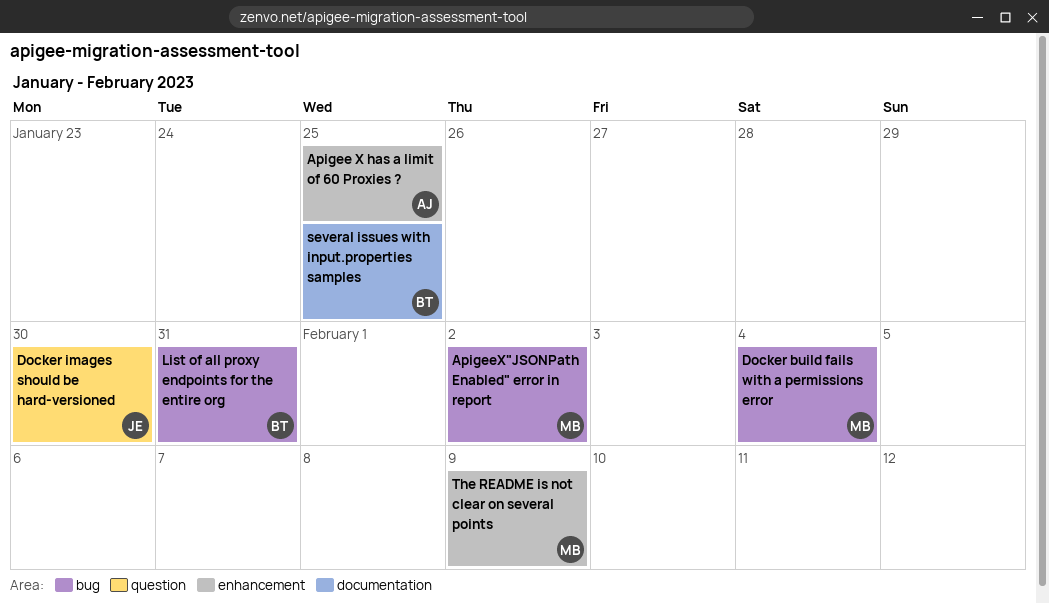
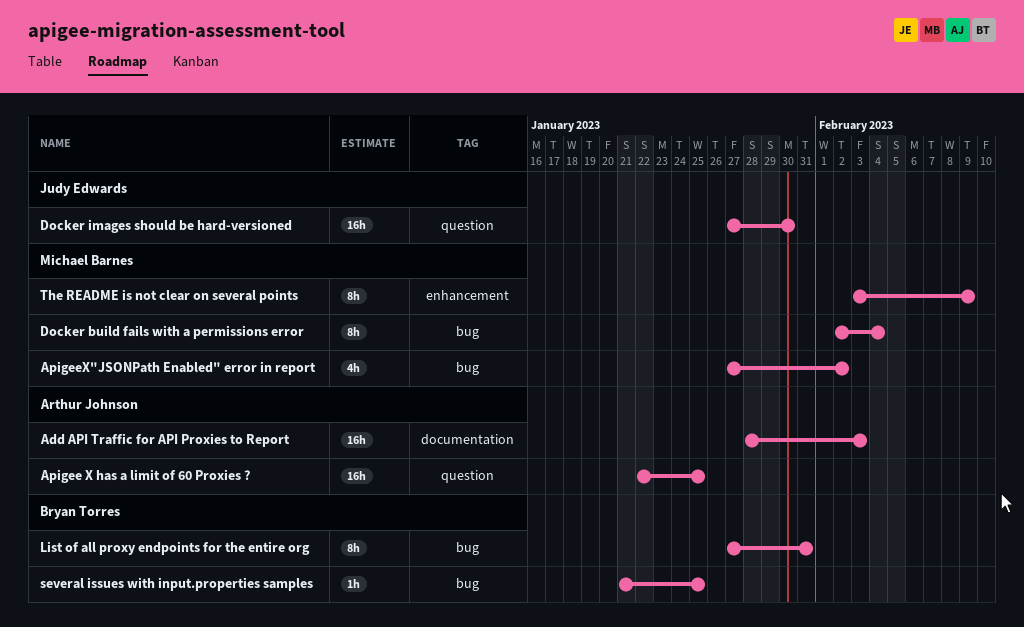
Add API Traffic for API Proxies to Report: none -> present
Apigee X has a limit of 60 Proxies ?, label: enhancement -> question
several issues with input.properties samples, label: documentation -> bug

